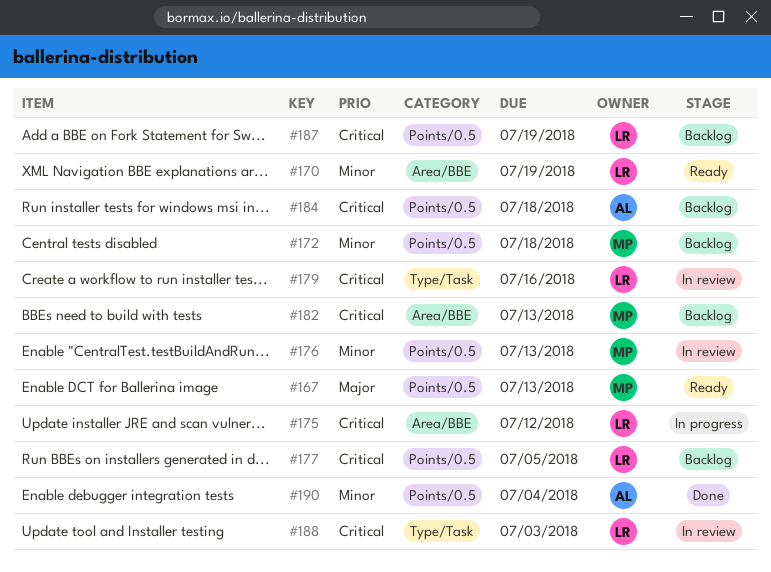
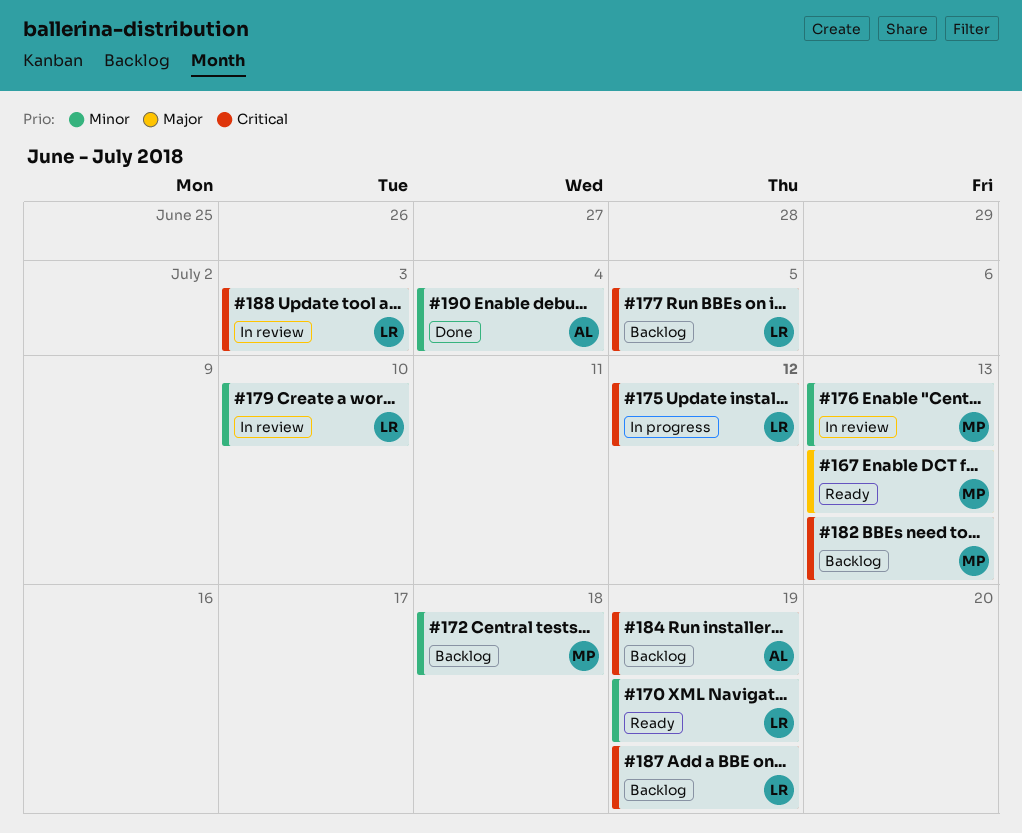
#179, priority: Critical -> Minor
#179, due: Jul 16 -> Jul 10
#184, due: Jul 18 -> Jul 19

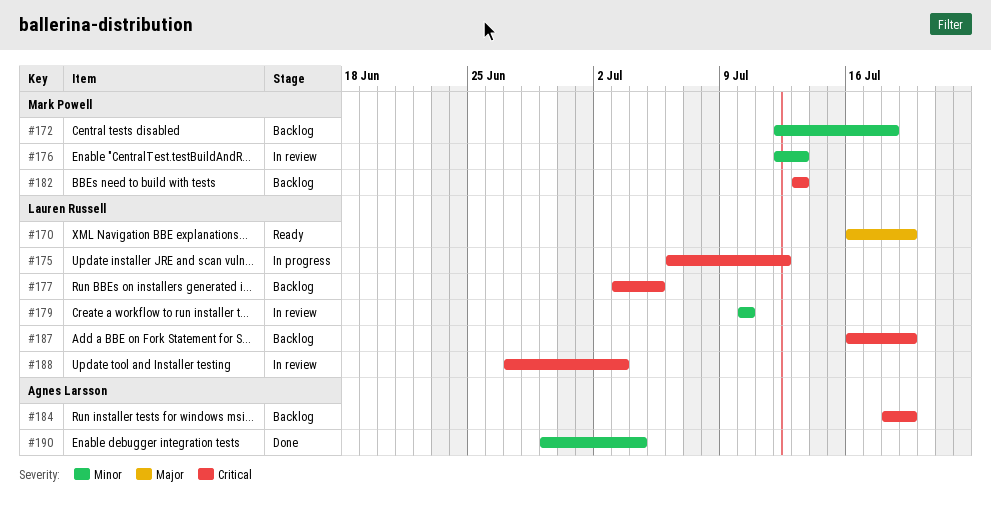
#167: present -> none
#170, priority: Minor -> Major

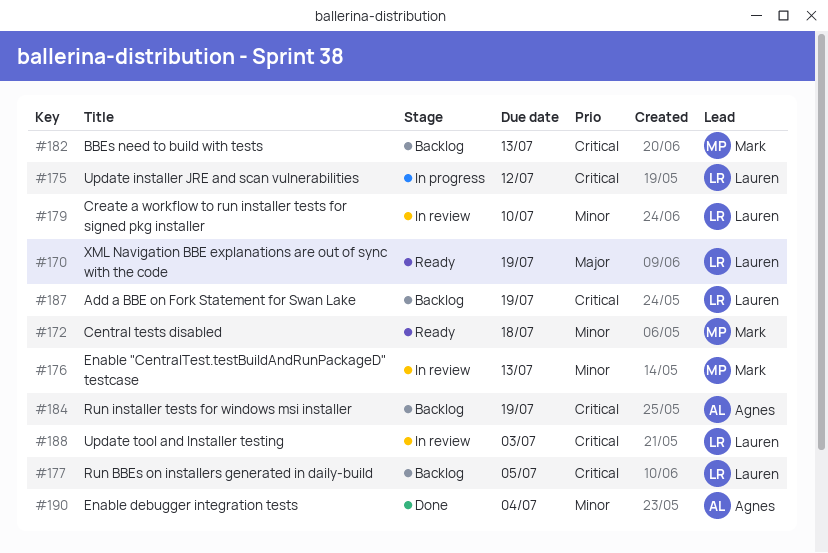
#172, status: Backlog -> Ready

